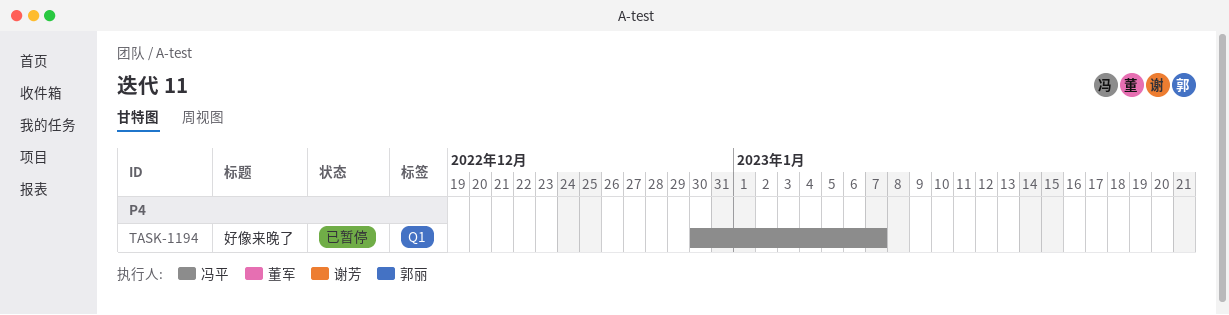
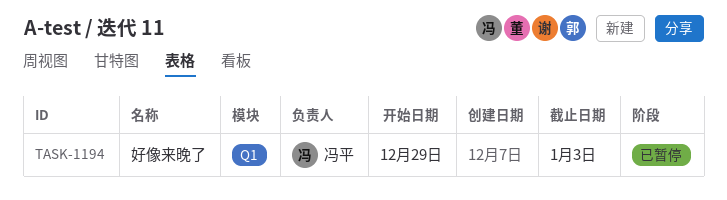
TASK-1194, start: Dec 30 -> Dec 29
TASK-1194, due: Jan 7 -> Jan 3

